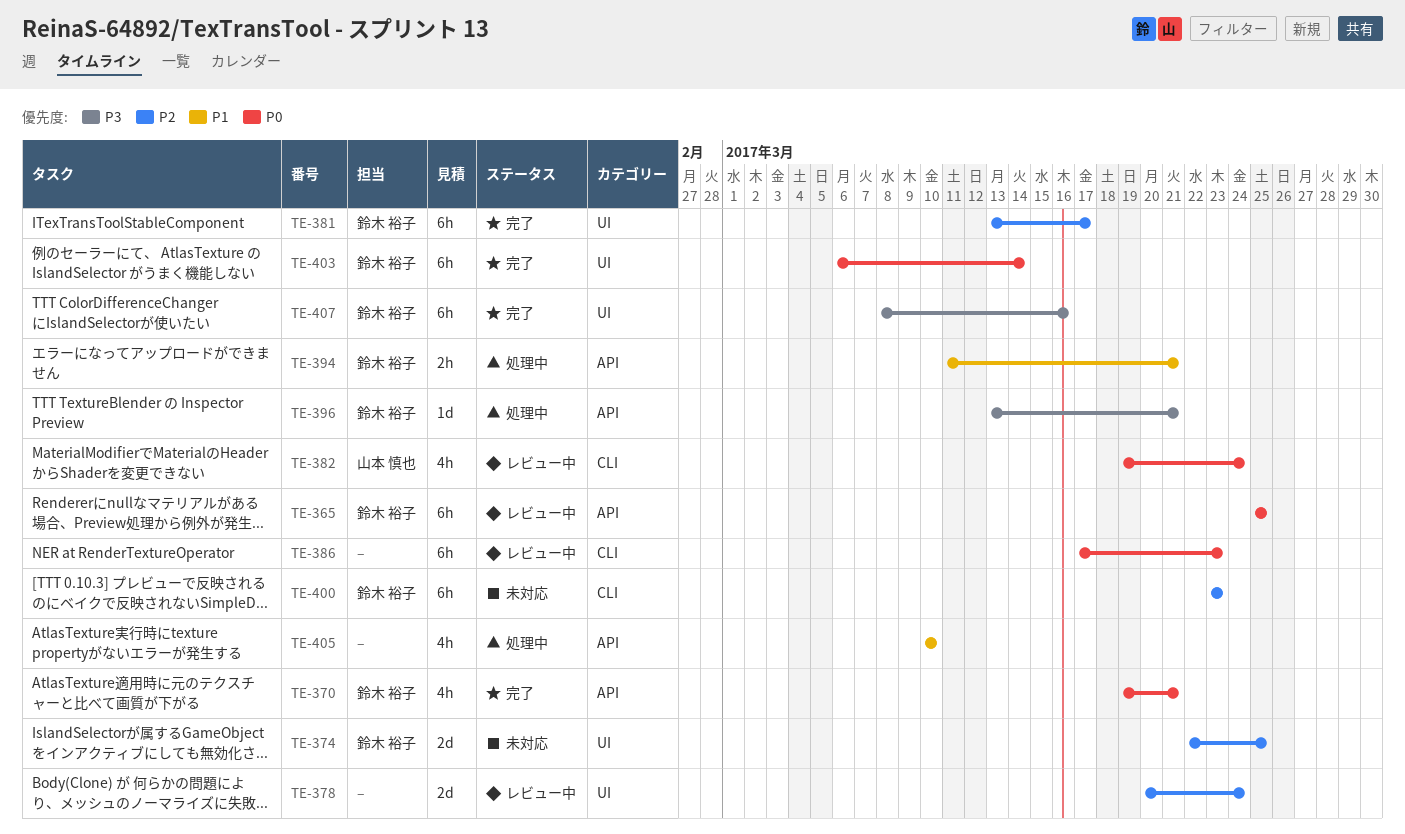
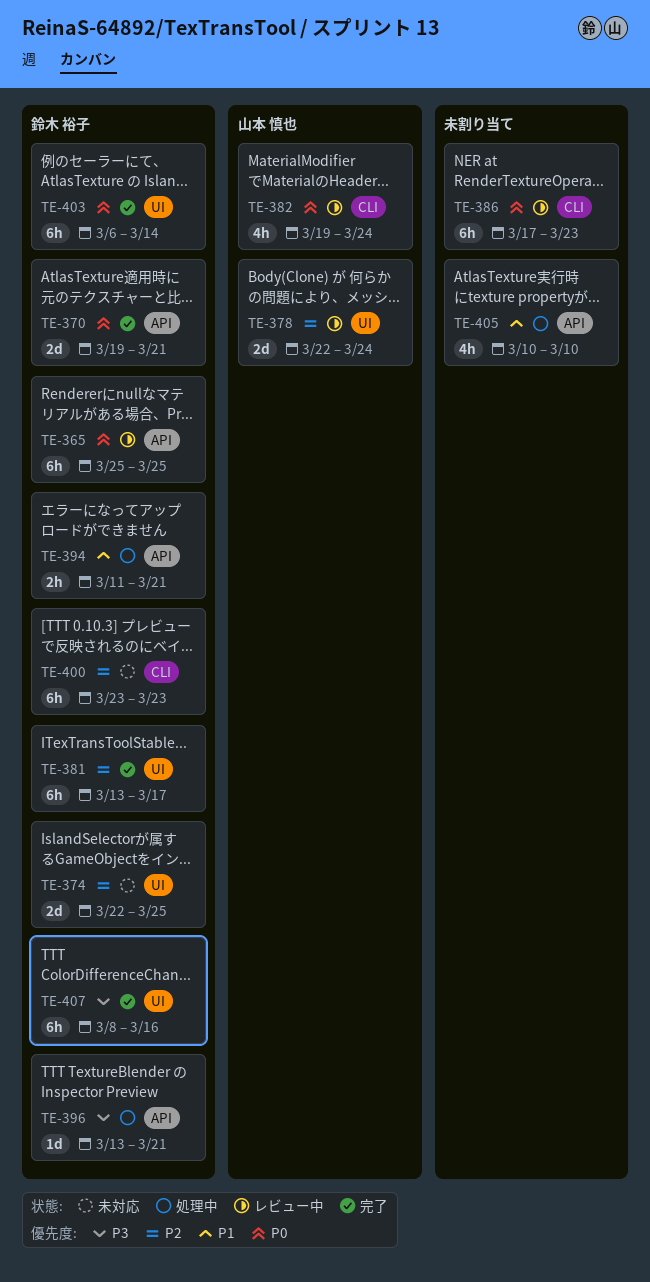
TE-370, estimate: 4h -> 2d
TE-378, owner: none -> 山本 慎也
TE-378, start: Mar 20 -> Mar 22

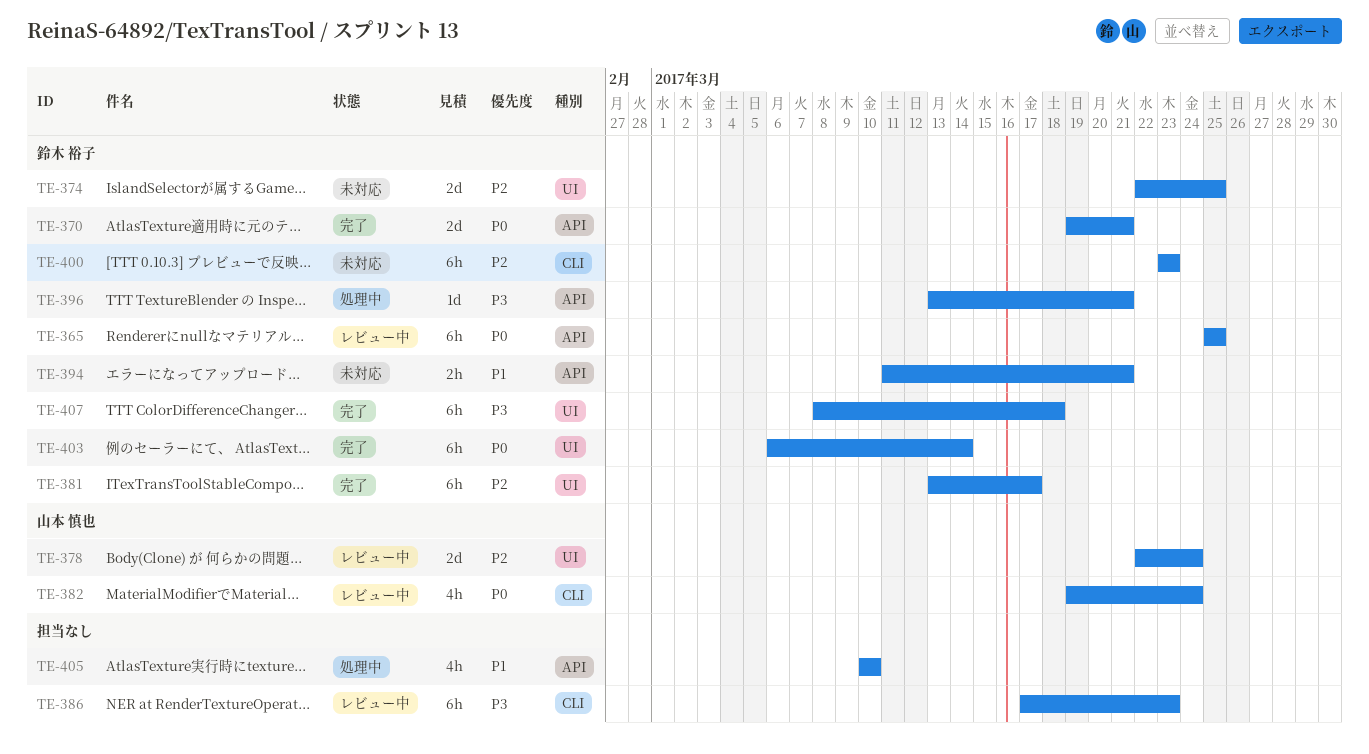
TE-386, priority: P0 -> P3
TE-394, status: 処理中 -> 未対応
TE-407, due: Mar 16 -> Mar 18

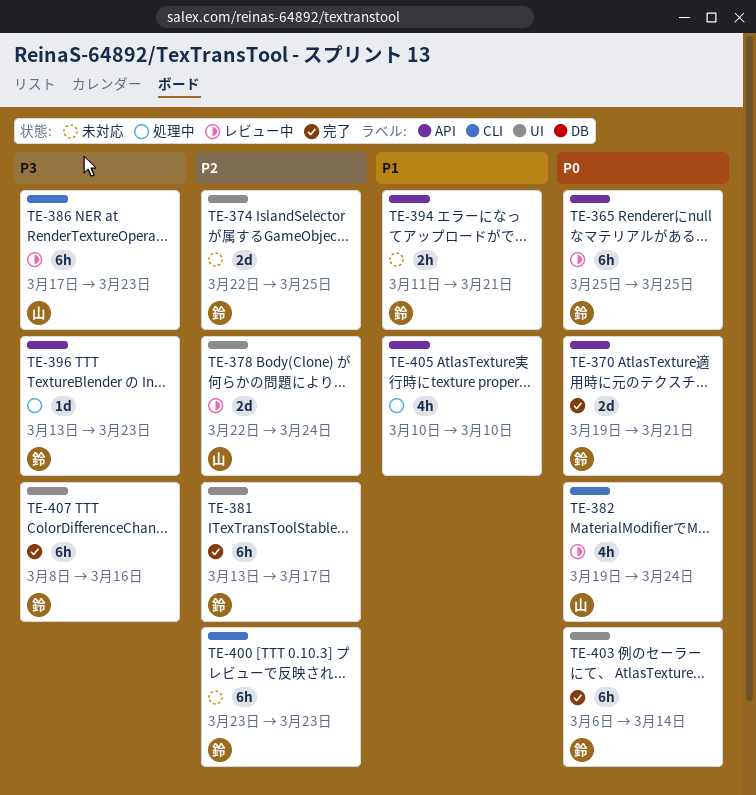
TE-386, owner: none -> 山本 慎也
TE-396, due: Mar 21 -> Mar 23
TE-407, due: Mar 18 -> Mar 16

